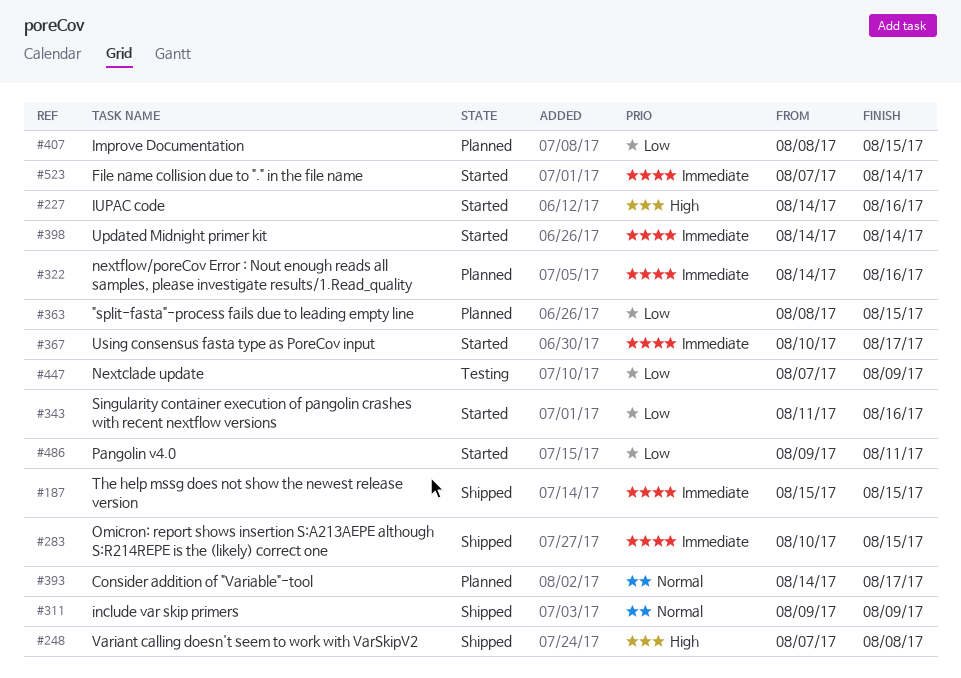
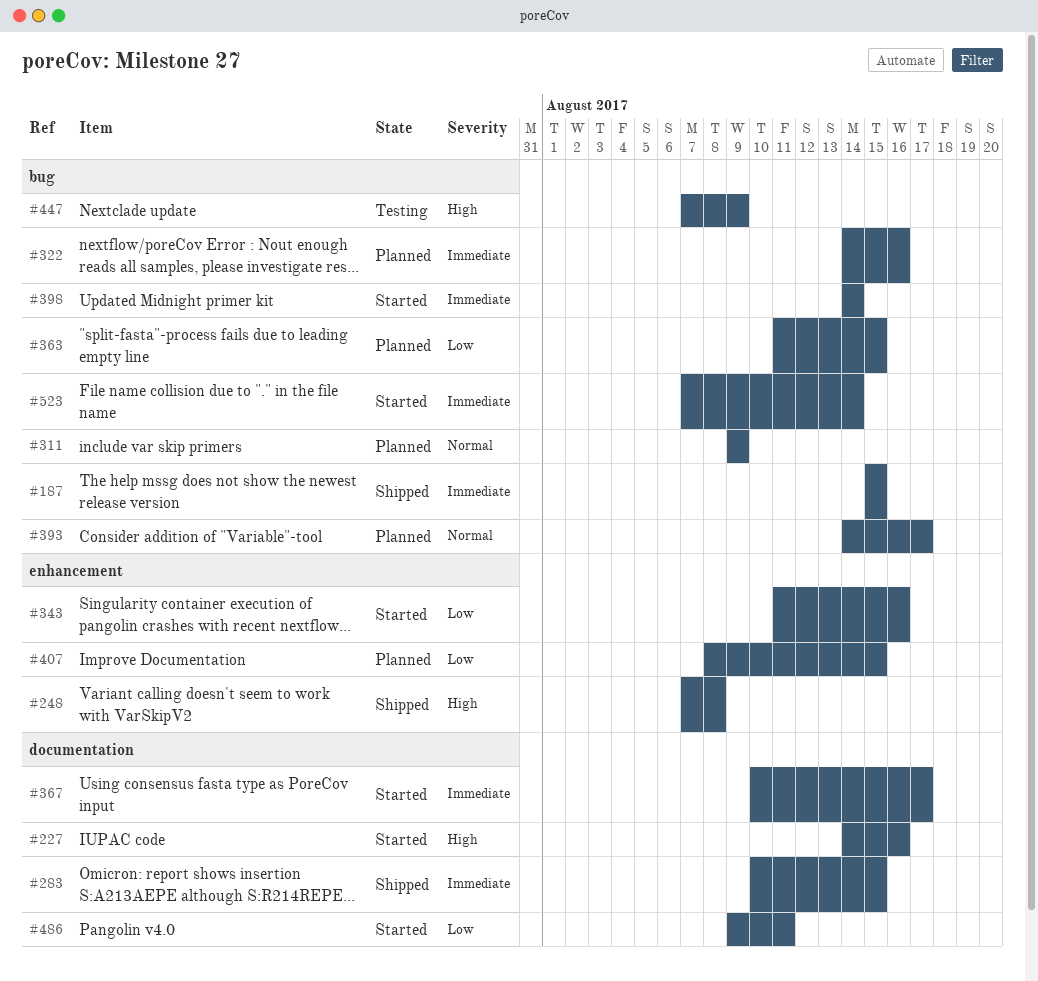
#311, status: Shipped -> Planned
#363, start: Aug 8 -> Aug 11
#447, priority: Low -> High

